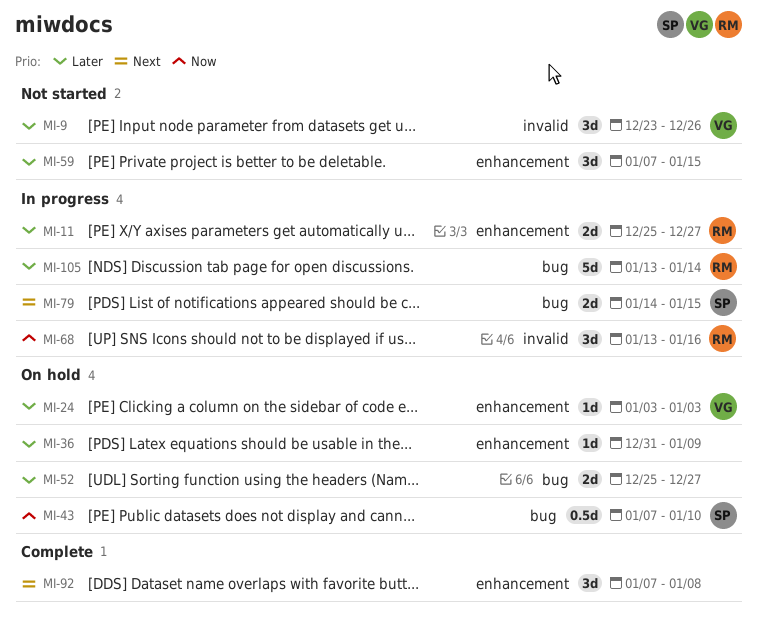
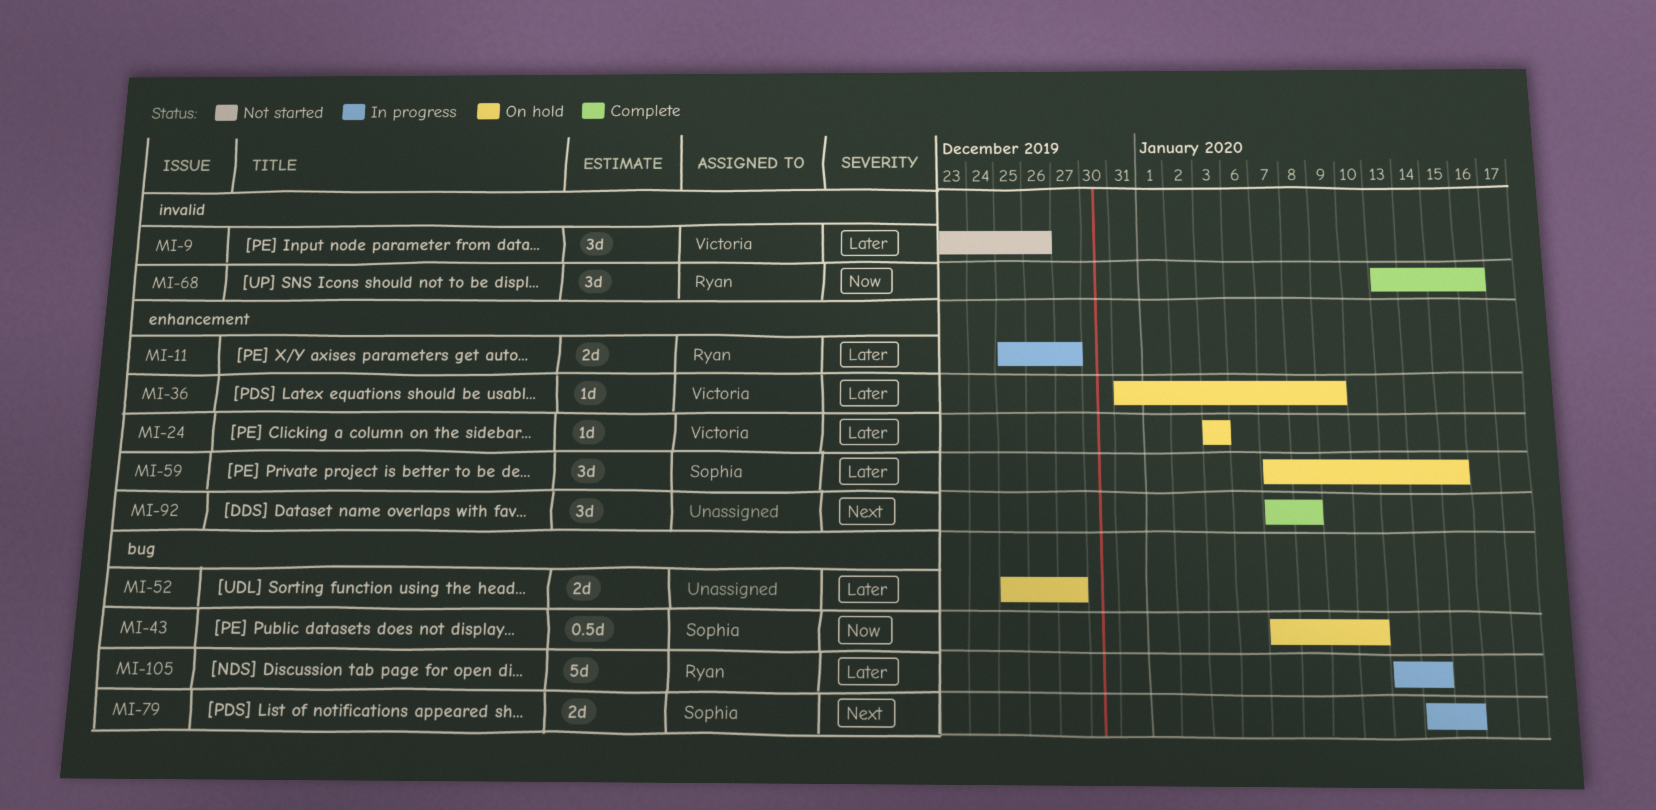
MI-36, owner: none -> Victoria
MI-59, status: Not started -> On hold
MI-59, owner: none -> Sophia
MI-68, status: In progress -> Complete

